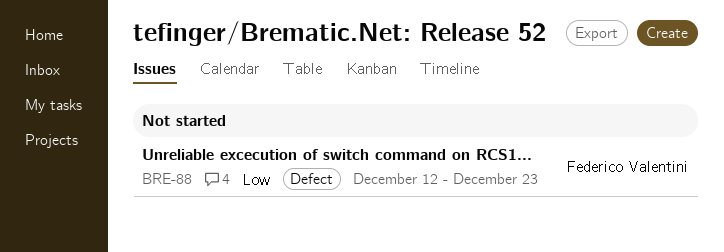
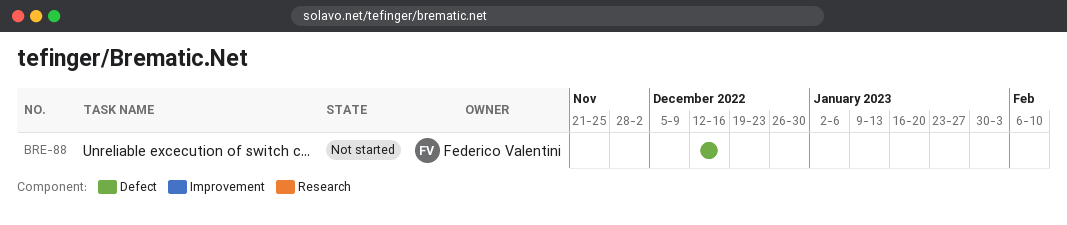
BRE-88, due: Dec 23 -> Dec 16

